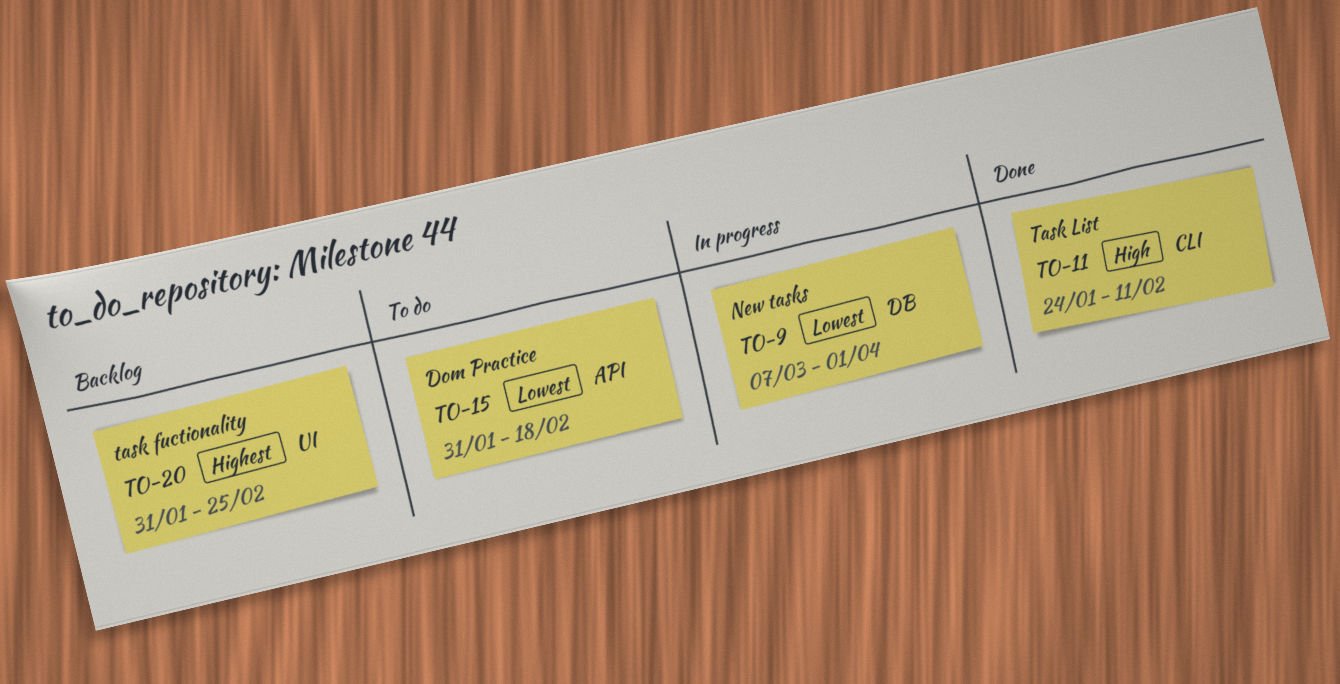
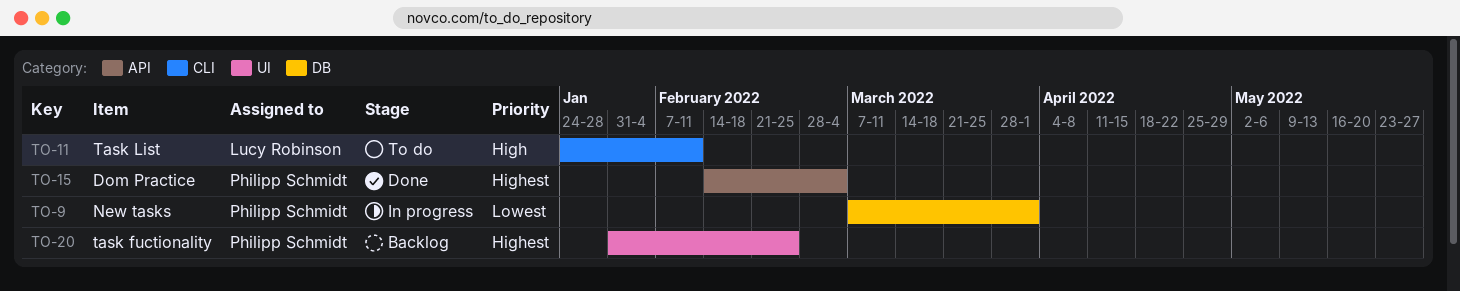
TO-11, status: Done -> To do
TO-15, status: To do -> Done
TO-15, priority: Lowest -> Highest
TO-15, start: Jan 31 -> Feb 14
TO-15, due: Feb 18 -> Mar 4

